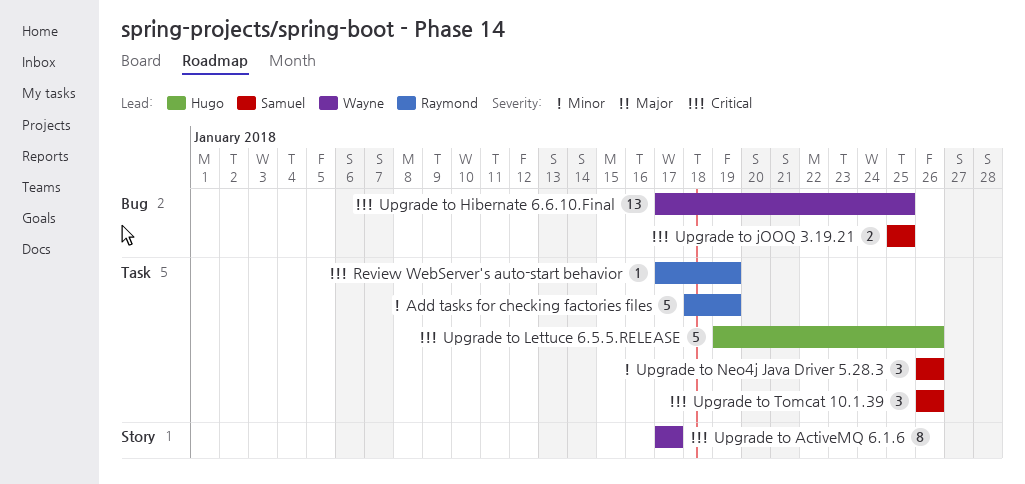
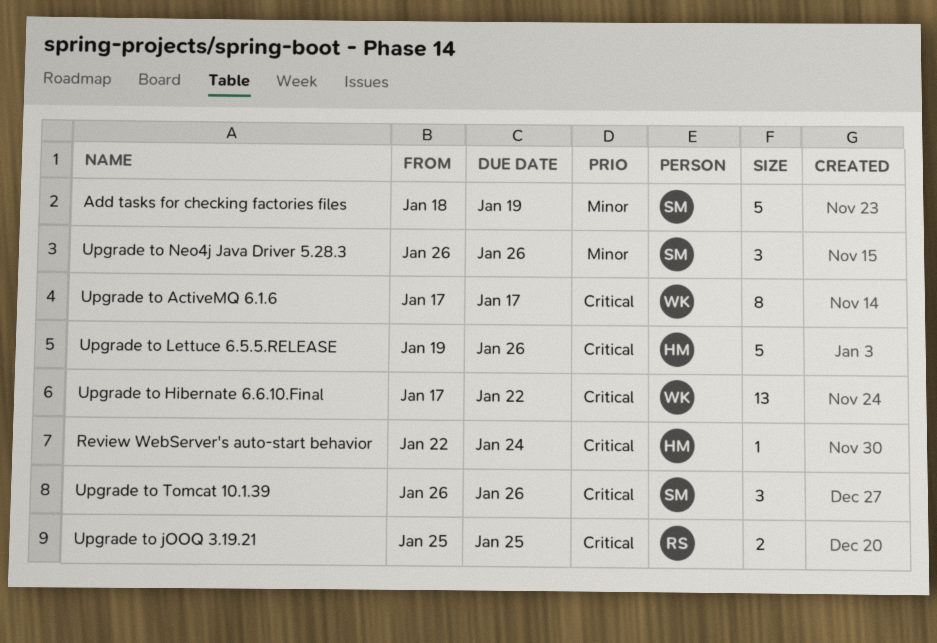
Add tasks for checking factories files, owner: Raymond -> Samuel
Review WebServer's auto-start behavior, owner: Raymond -> Hugo
Review WebServer's auto-start behavior, start: Jan 17 -> Jan 22
Review WebServer's auto-start behavior, due: Jan 19 -> Jan 24
Upgrade to Hibernate 6.6.10.Final, due: Jan 25 -> Jan 22
Upgrade to jOOQ 3.19.21, owner: Samuel -> Raymond

